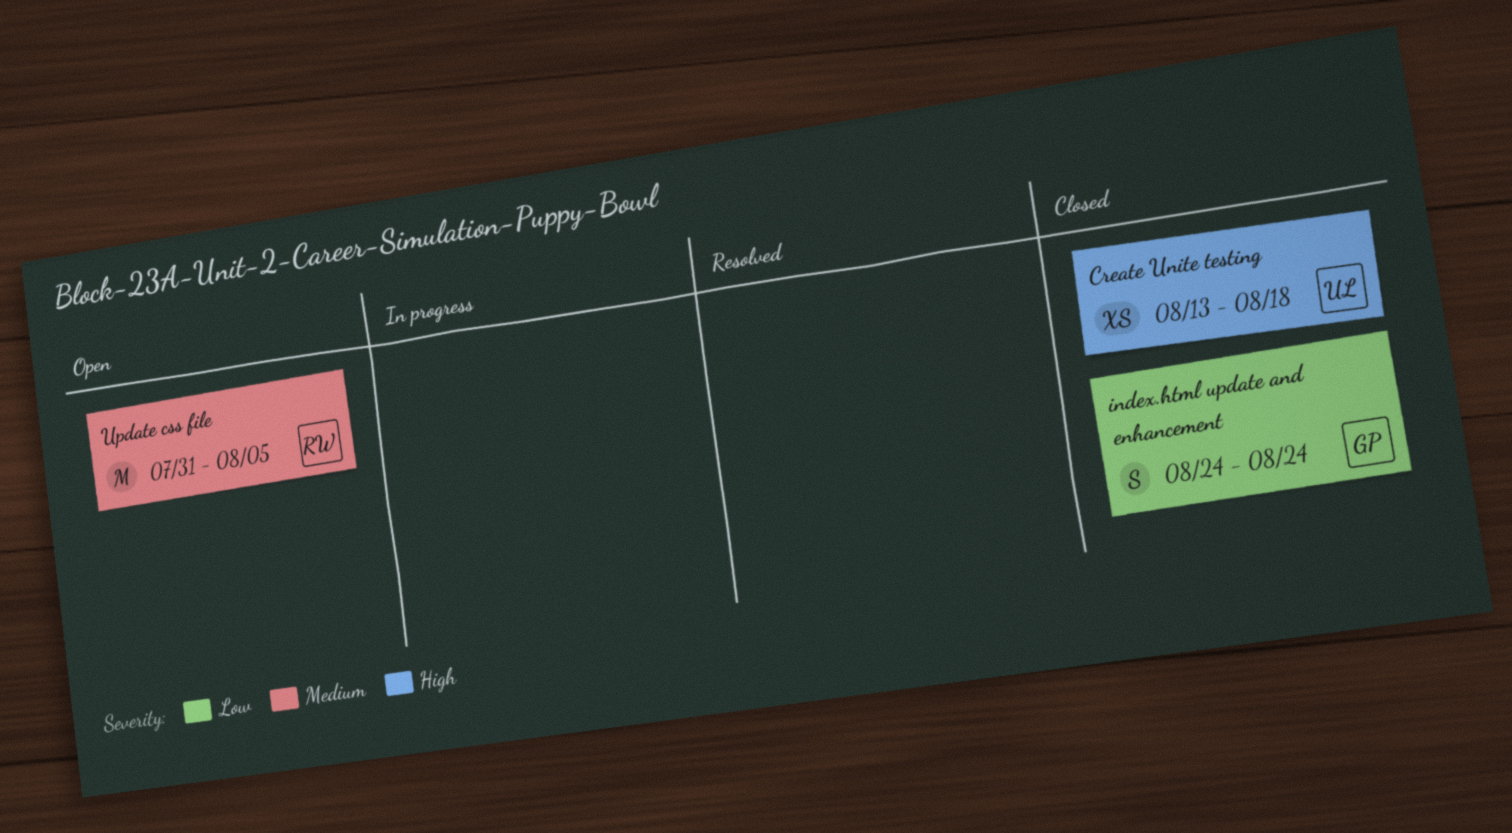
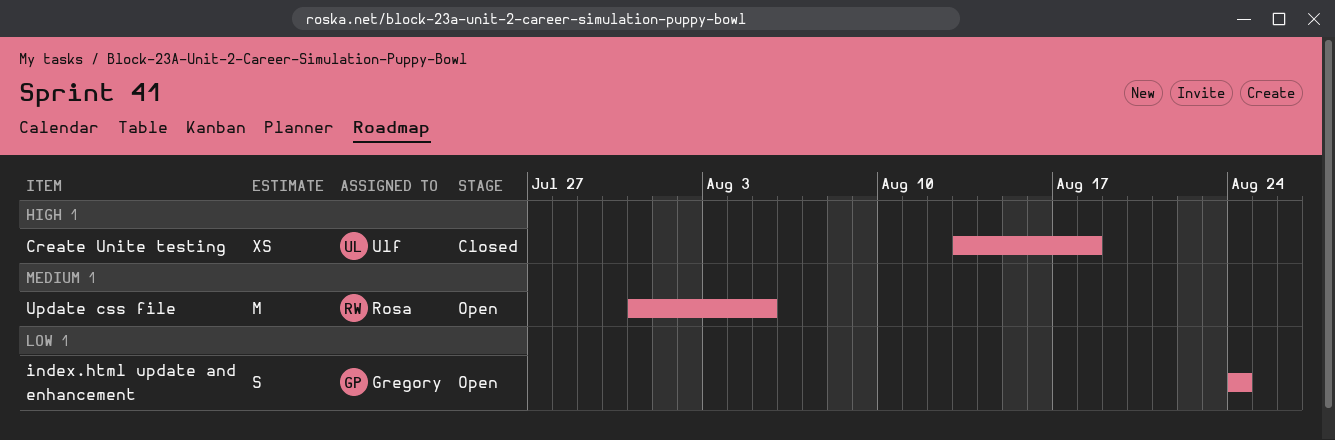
index.html update and enhancement, status: Closed -> Open

